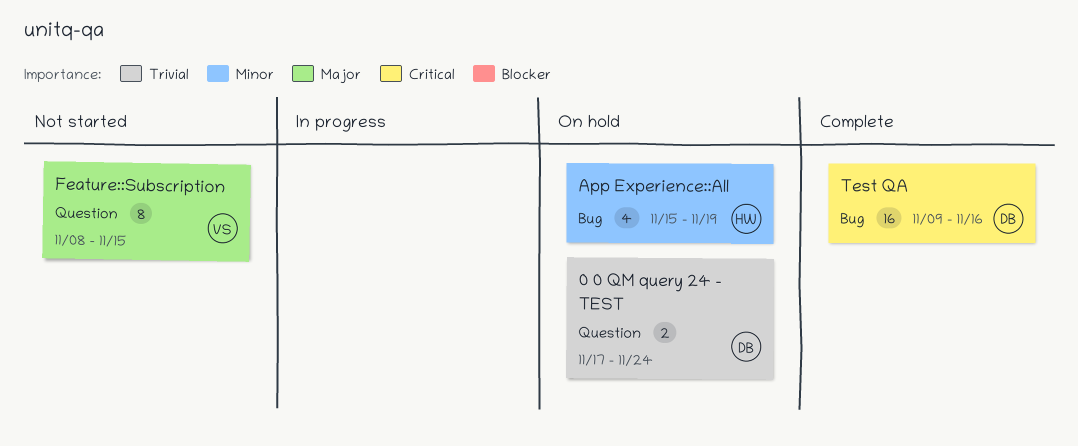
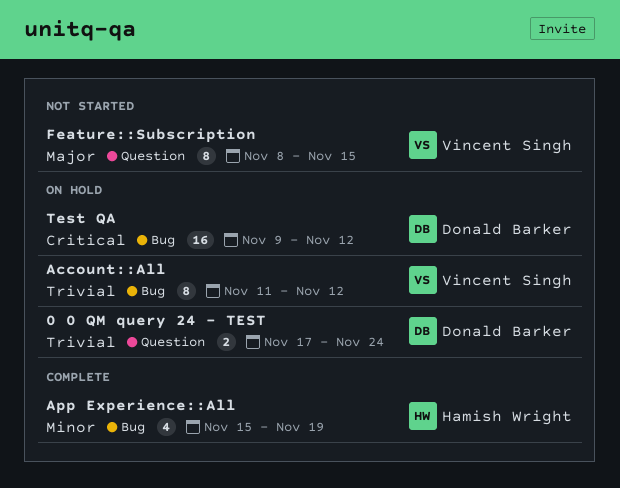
Account::All: none -> present
App Experience::All, status: On hold -> Complete
Test QA, status: Complete -> On hold
Test QA, due: Nov 16 -> Nov 12

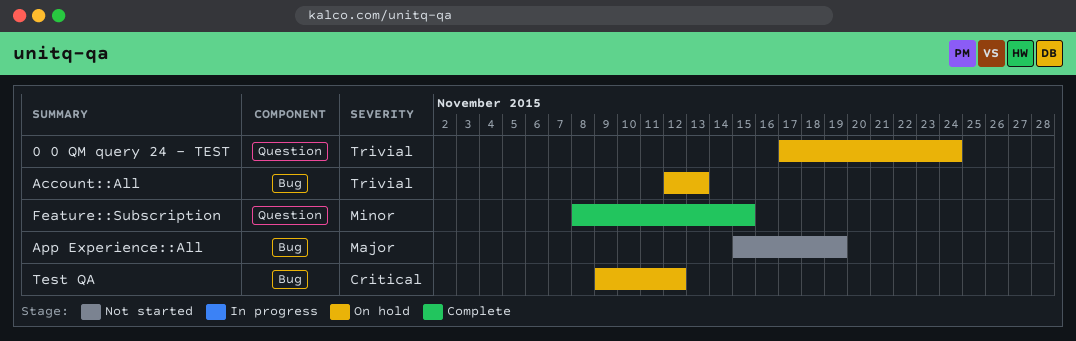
Account::All, start: Nov 11 -> Nov 12
Account::All, due: Nov 12 -> Nov 13
App Experience::All, status: Complete -> Not started
App Experience::All, priority: Minor -> Major
Feature::Subscription, status: Not started -> Complete
Feature::Subscription, priority: Major -> Minor

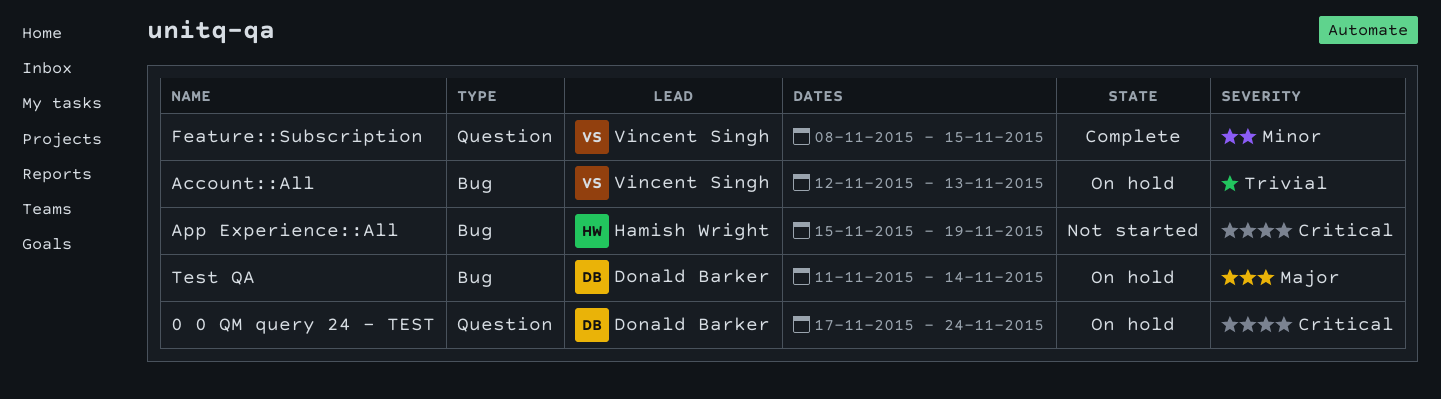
0 0 QM query 24 - TEST, priority: Trivial -> Critical
App Experience::All, priority: Major -> Critical
Test QA, priority: Critical -> Major
Test QA, start: Nov 9 -> Nov 11
Test QA, due: Nov 12 -> Nov 14

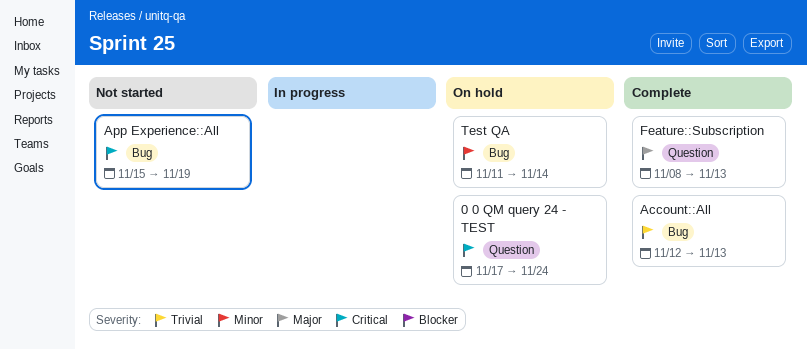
Account::All, status: On hold -> Complete
Feature::Subscription, priority: Minor -> Major
Feature::Subscription, due: Nov 15 -> Nov 13
Test QA, priority: Major -> Minor

